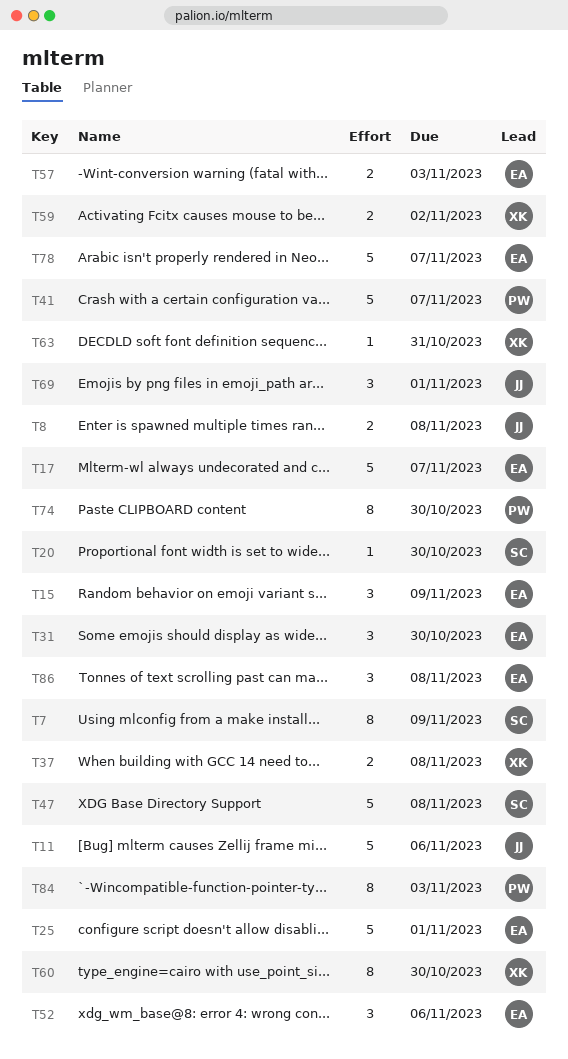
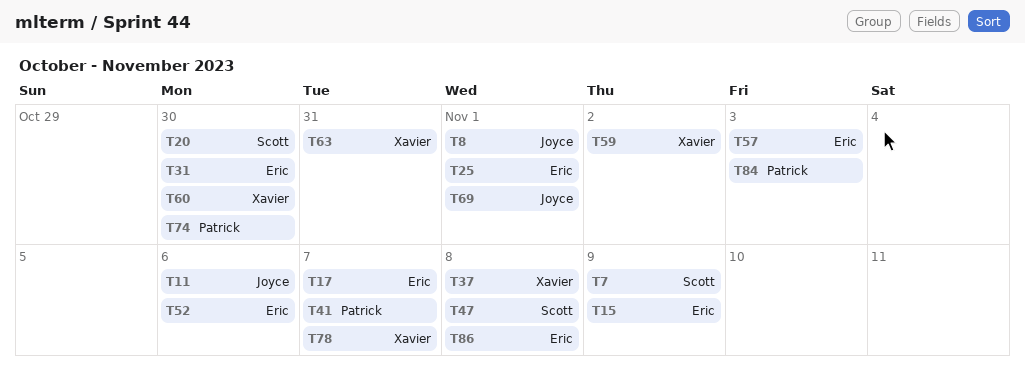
T8, due: Nov 8 -> Nov 1
T78, owner: Eric -> Xavier

